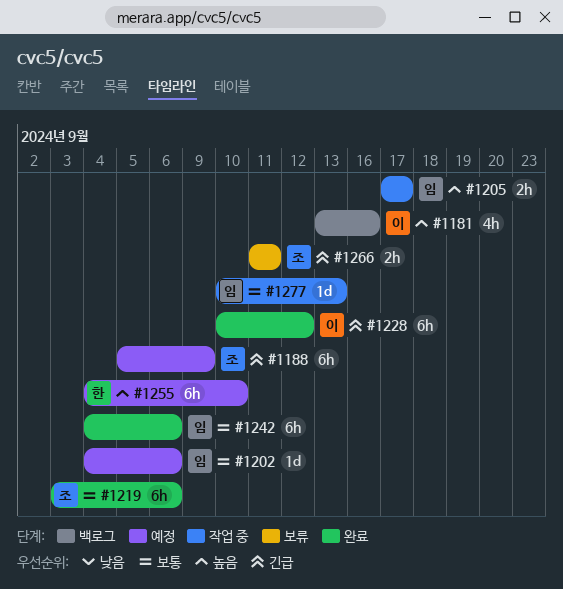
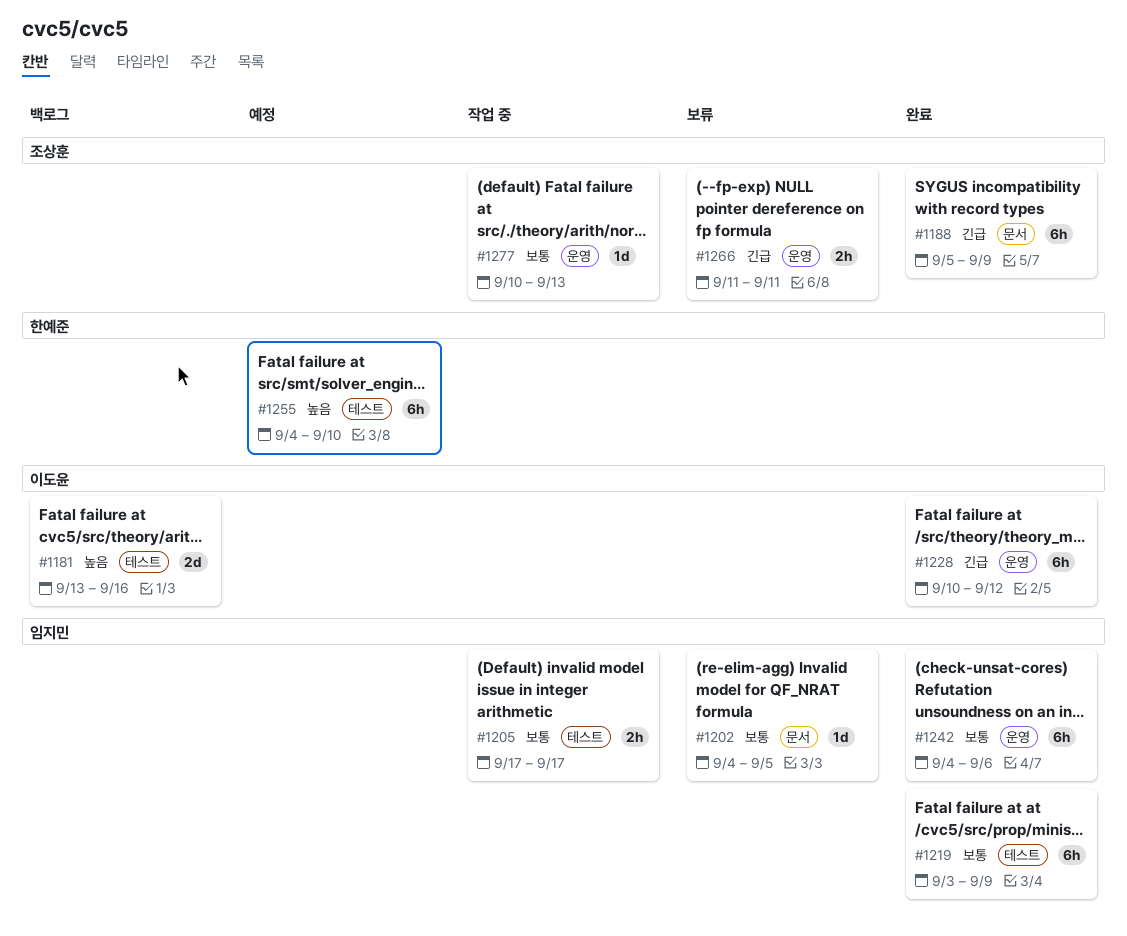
#1181, estimate: 4h -> 2d
#1188, status: 예정 -> 완료
#1202, status: 예정 -> 보류
#1202, due: Sep 6 -> Sep 5
#1205, priority: 높음 -> 보통
#1219, owner: 조상훈 -> 임지민
#1219, due: Sep 6 -> Sep 9
#1277, owner: 임지민 -> 조상훈

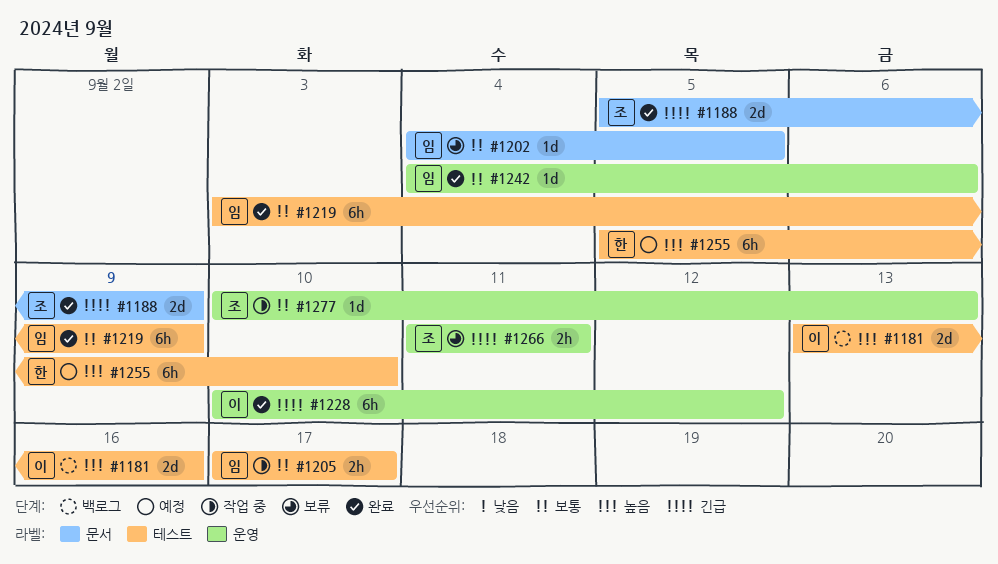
#1188, estimate: 6h -> 2d
#1242, estimate: 6h -> 1d
#1255, start: Sep 4 -> Sep 5

